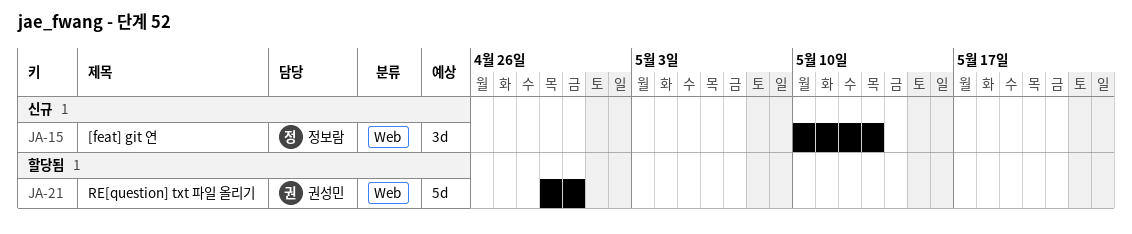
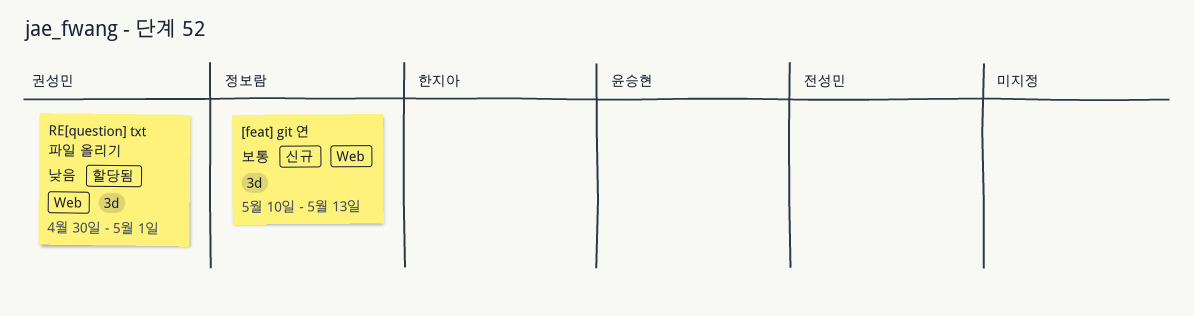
RE[question] txt 파일 올리기, estimate: 5d -> 3d
RE[question] txt 파일 올리기, start: Apr 29 -> Apr 30
RE[question] txt 파일 올리기, due: Apr 30 -> May 1

